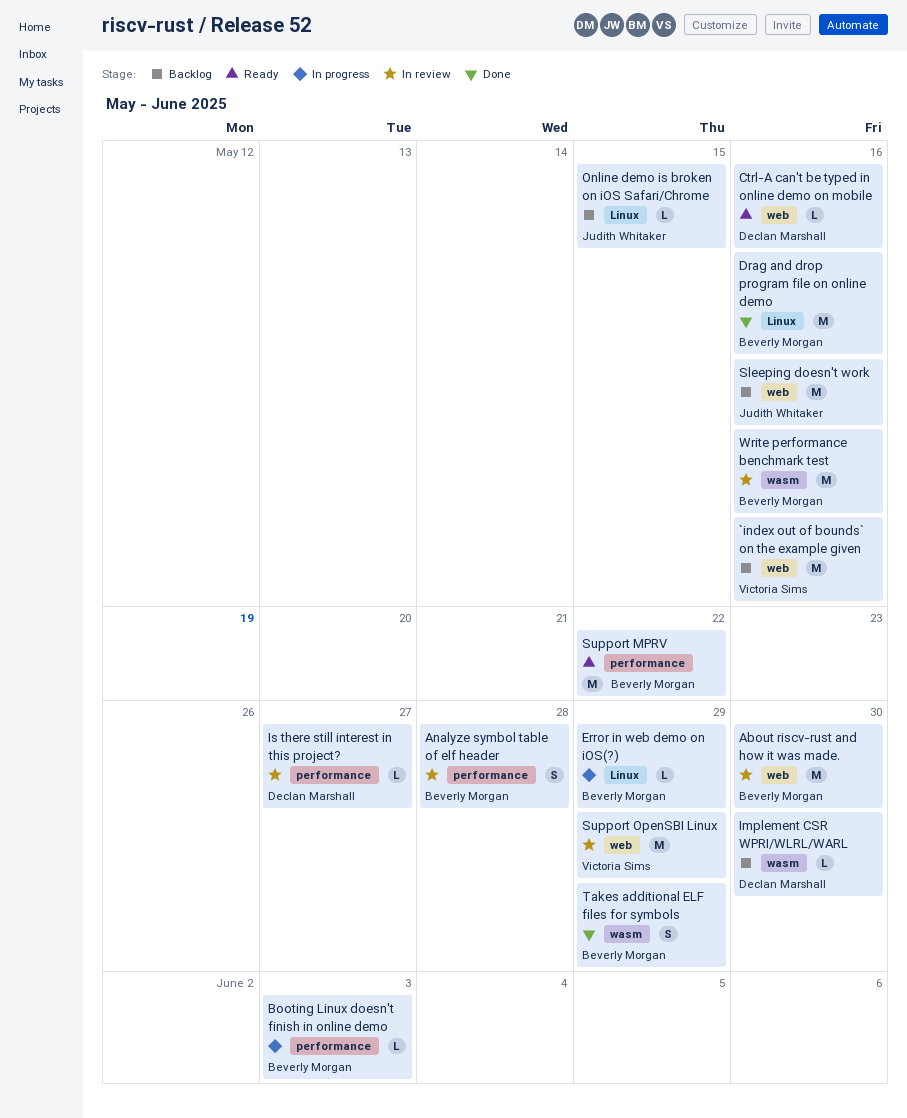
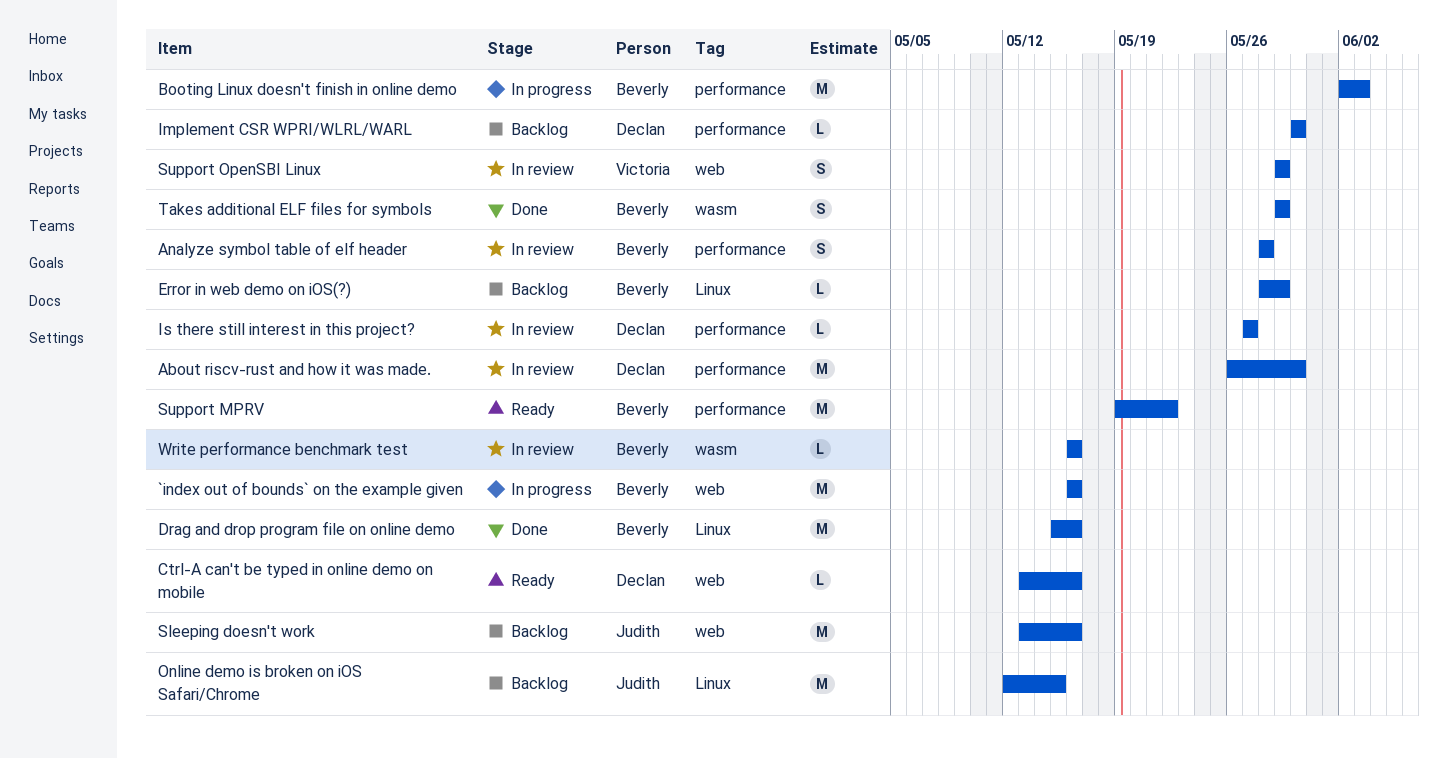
`index out of bounds` on the example given, status: Backlog -> In progress
`index out of bounds` on the example given, owner: Victoria Sims -> Beverly Morgan
About riscv-rust and how it was made., owner: Beverly Morgan -> Declan Marshall
About riscv-rust and how it was made., label: web -> performance
Booting Linux doesn't finish in online demo, estimate: L -> M
Error in web demo on iOS(?), status: In progress -> Backlog
Implement CSR WPRI/WLRL/WARL, label: wasm -> performance
Online demo is broken on iOS Safari/Chrome, estimate: L -> M
Support OpenSBI Linux, estimate: M -> S
Write performance benchmark test, estimate: M -> L

